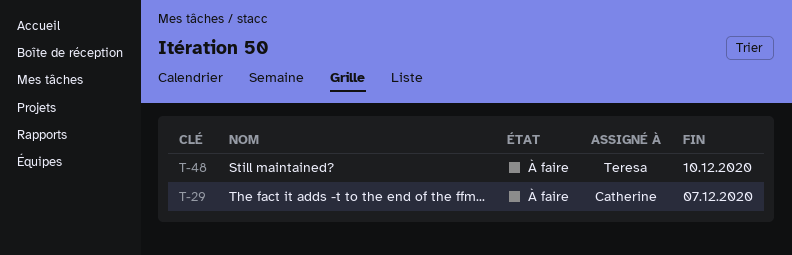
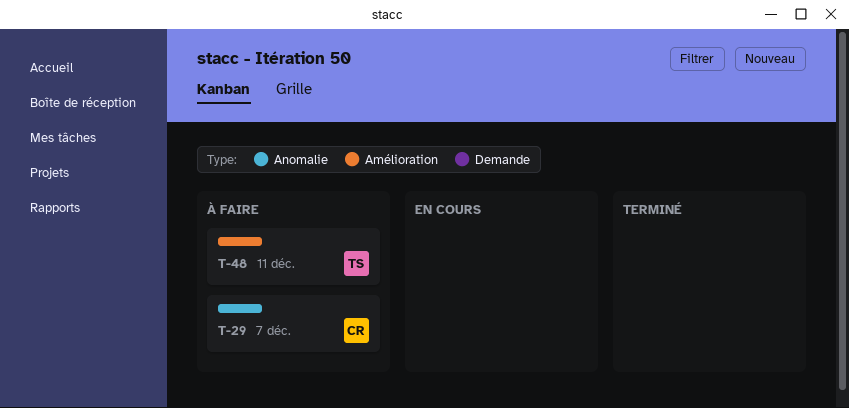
T-48, due: Dec 10 -> Dec 11

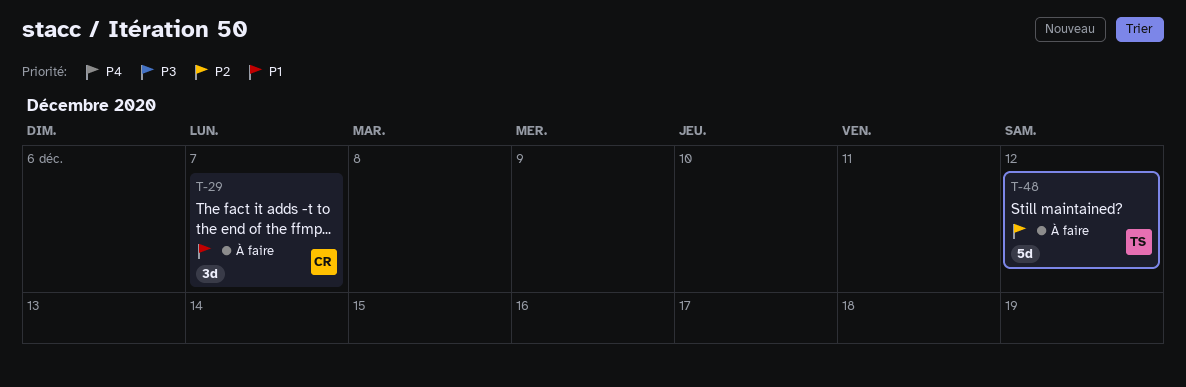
T-48, due: Dec 11 -> Dec 12

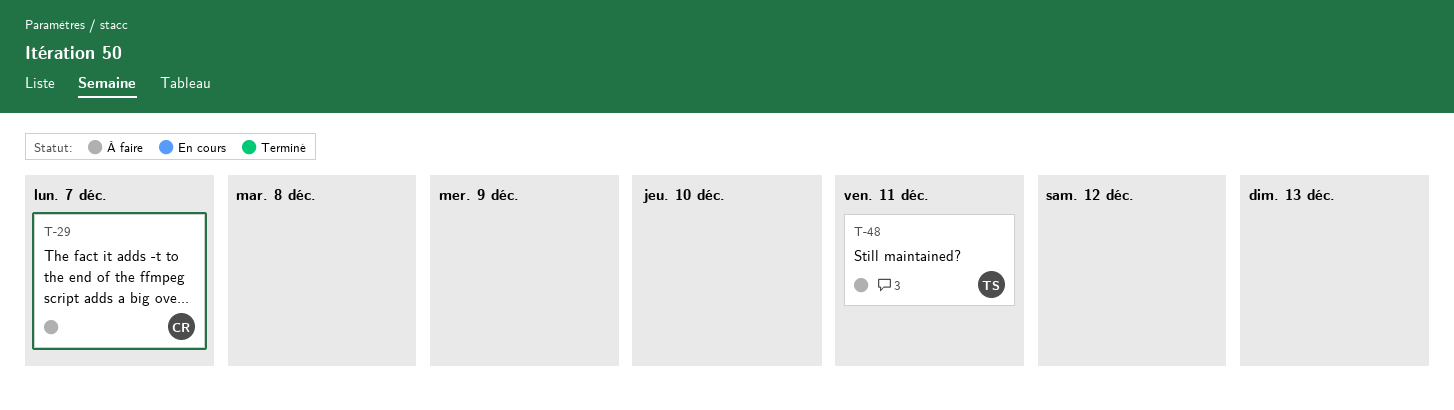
T-48, due: Dec 12 -> Dec 11

